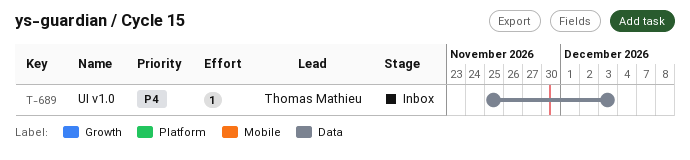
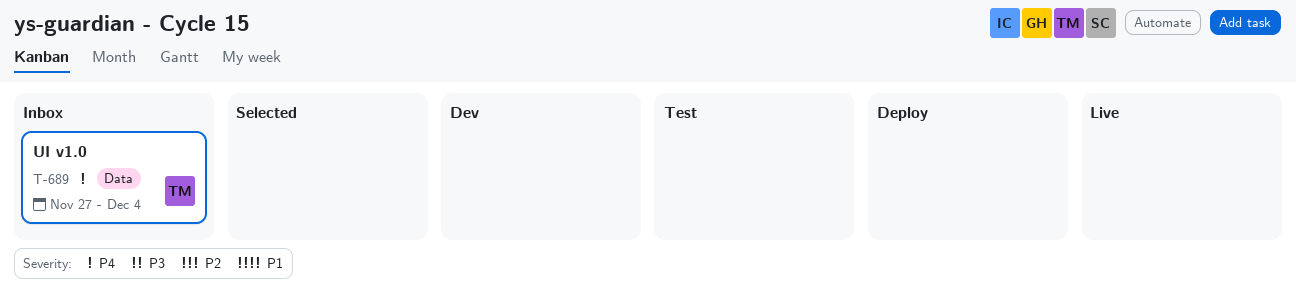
T-689, start: Nov 25 -> Nov 27
T-689, due: Dec 3 -> Dec 4

